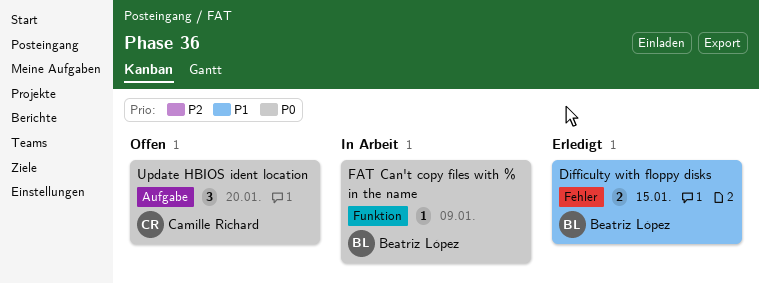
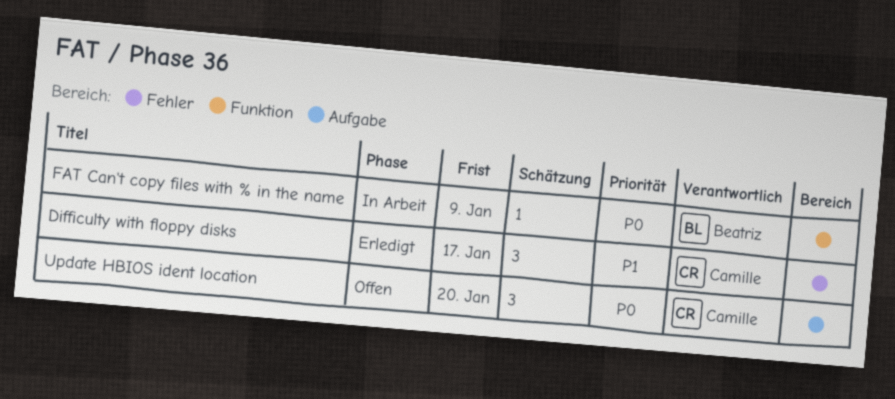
Difficulty with floppy disks, owner: Beatriz López -> Camille Richard
Difficulty with floppy disks, estimate: 2 -> 3
Difficulty with floppy disks, due: Jan 15 -> Jan 17

